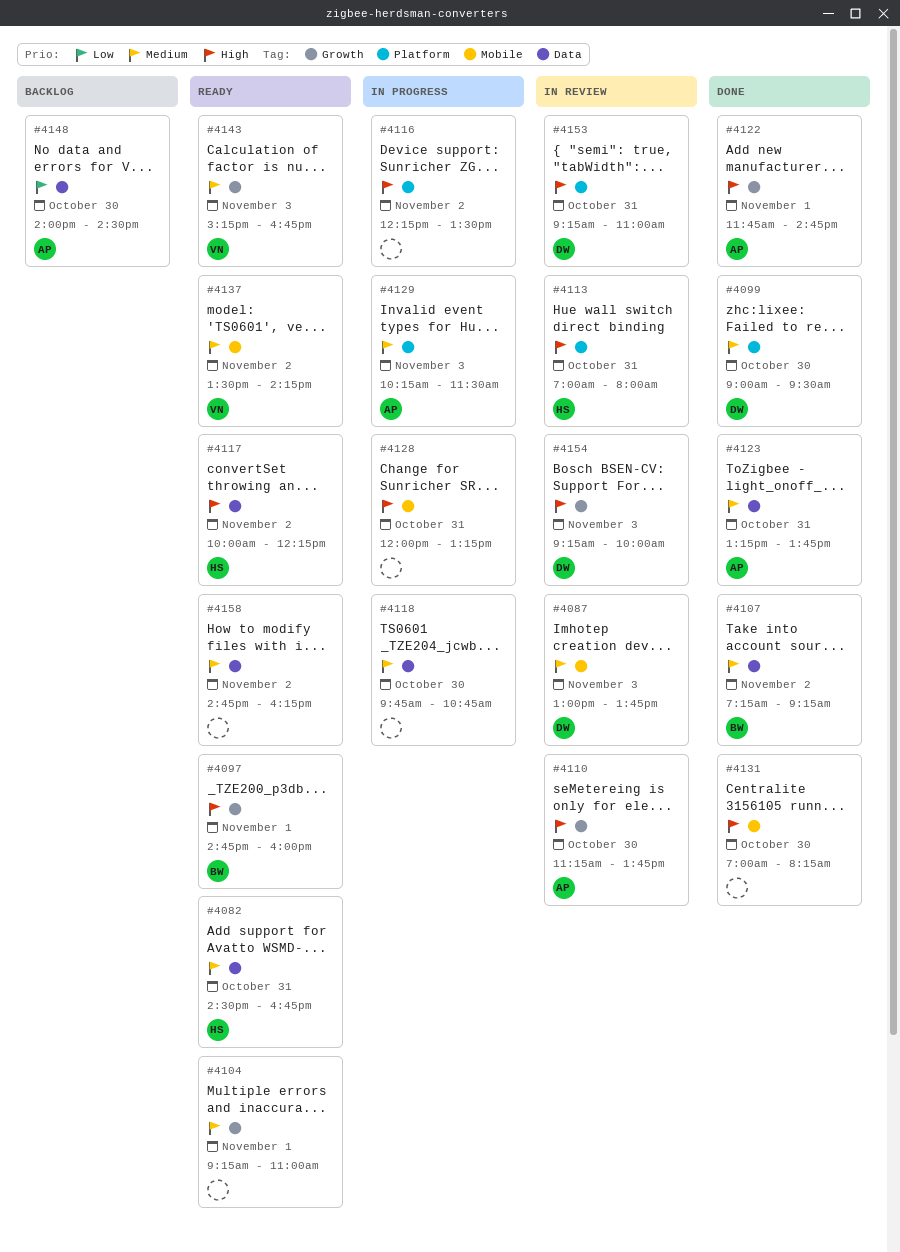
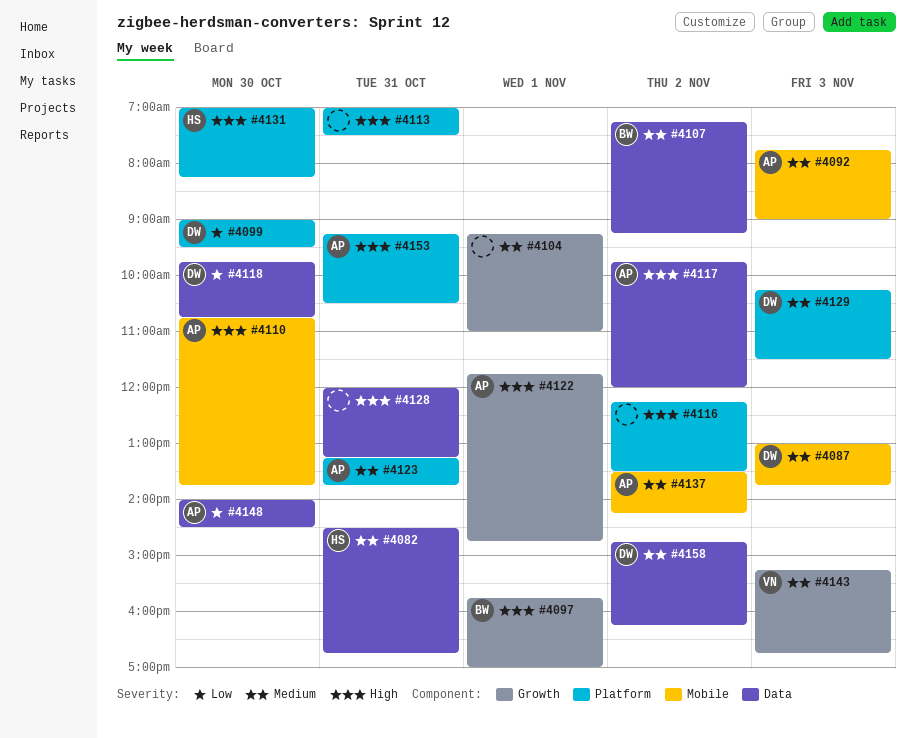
#4092: none -> present
#4097, begins: 14:45 -> 15:45
#4097, ends: 16:00 -> 17:00
#4099, priority: Medium -> Low
#4110, label: Growth -> Mobile
#4110, begins: 11:15 -> 10:45
#4113, owner: HS -> none
#4113, ends: 08:00 -> 07:30
#4117, owner: HS -> AP
#4117, begins: 10:00 -> 09:45
#4117, ends: 12:15 -> 12:00
#4118, owner: none -> DW
#4118, priority: Medium -> Low
#4123, label: Data -> Platform
#4128, label: Mobile -> Data
#4129, owner: AP -> DW
#4131, owner: none -> HS
#4131, label: Mobile -> Platform
#4137, owner: VN -> AP
#4153, owner: DW -> AP
#4153, ends: 11:00 -> 10:30
#4154: present -> none
#4158, owner: none -> DW

